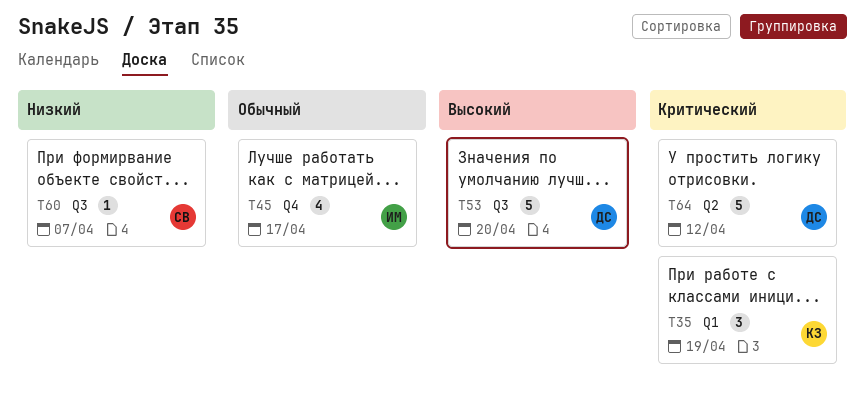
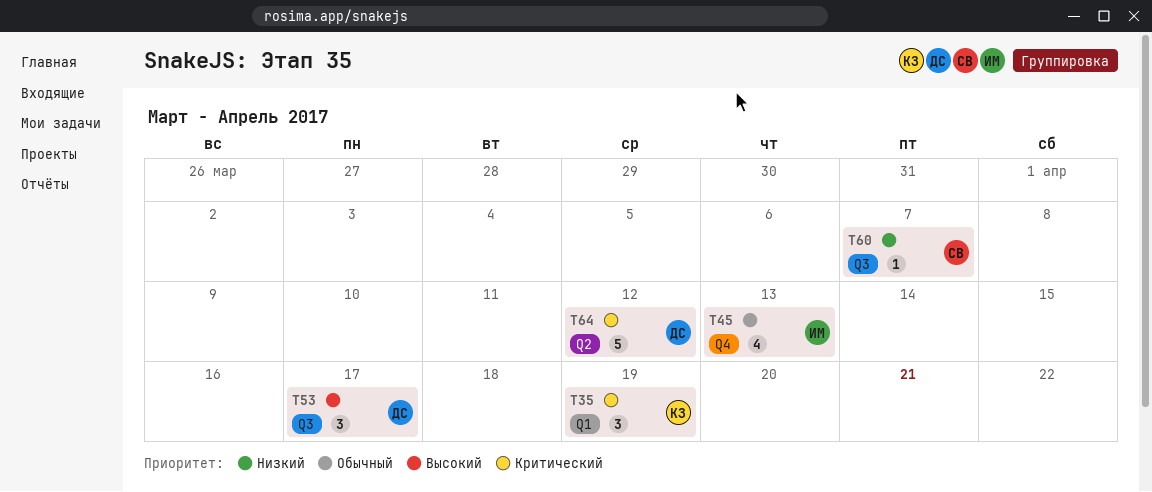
T45, due: Apr 17 -> Apr 13
T53, estimate: 5 -> 3
T53, due: Apr 20 -> Apr 17

